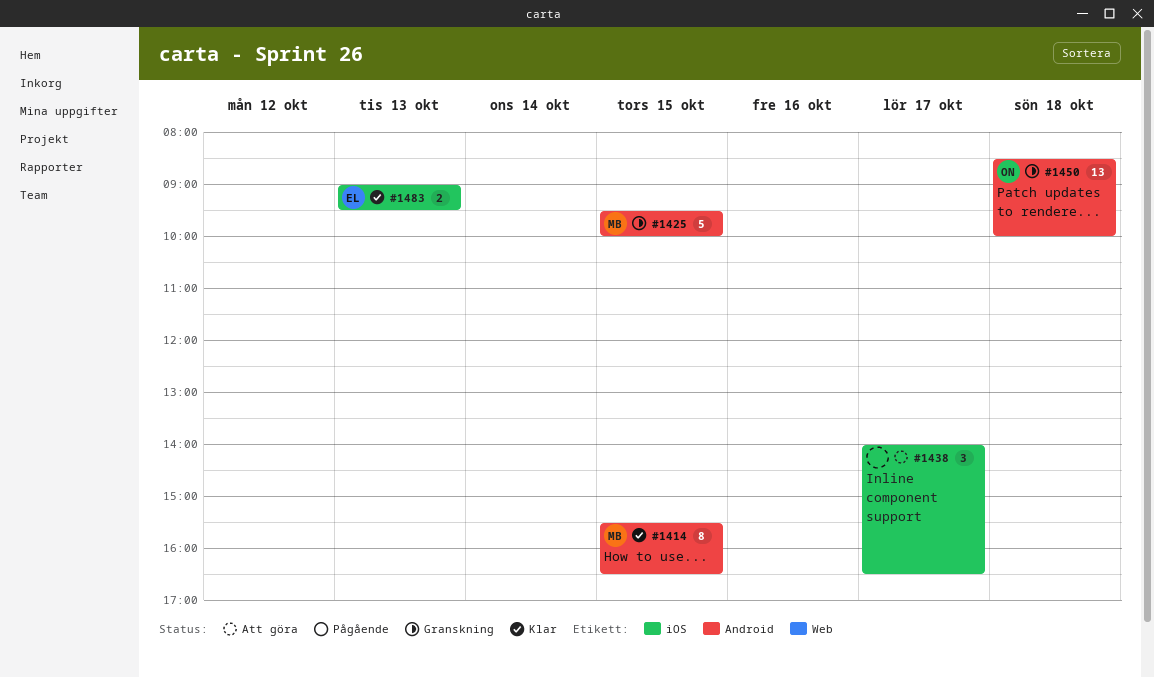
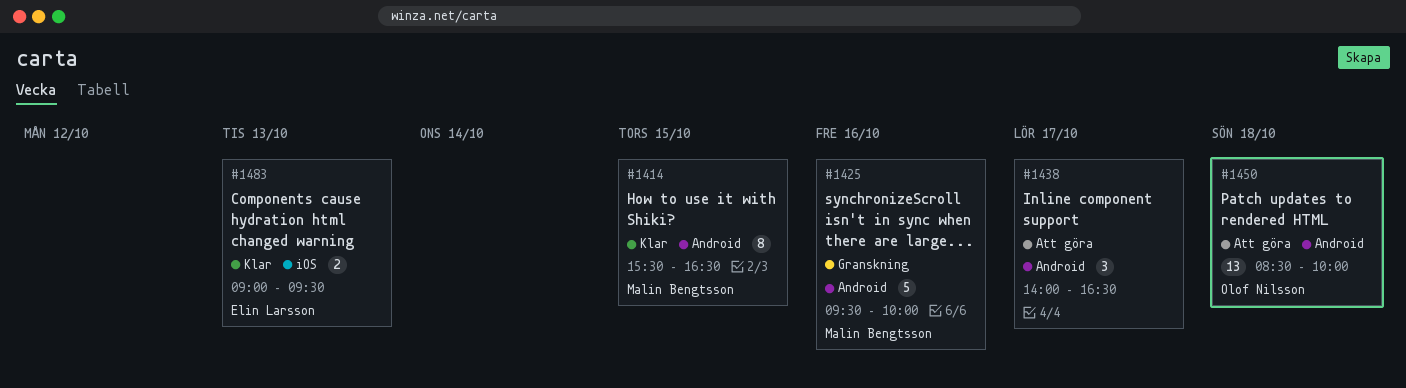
#1425, day: Oct 15 -> Oct 16
#1438, label: iOS -> Android
#1450, status: Granskning -> Att göra

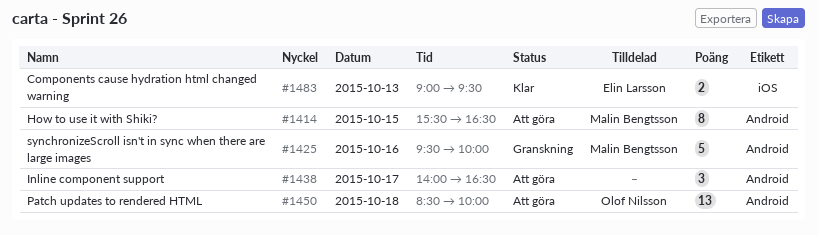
#1414, status: Klar -> Att göra

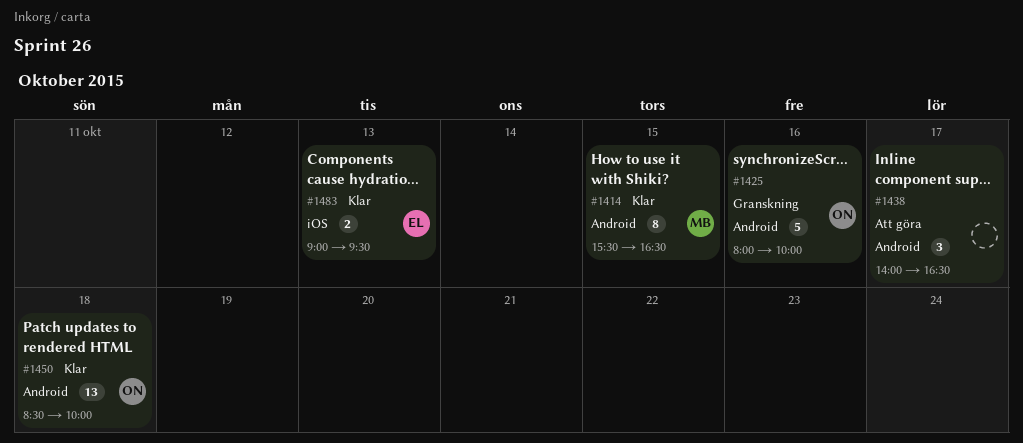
#1414, status: Att göra -> Klar
#1425, owner: Malin Bengtsson -> Olof Nilsson
#1425, begins: 09:30 -> 08:00
#1450, status: Att göra -> Klar

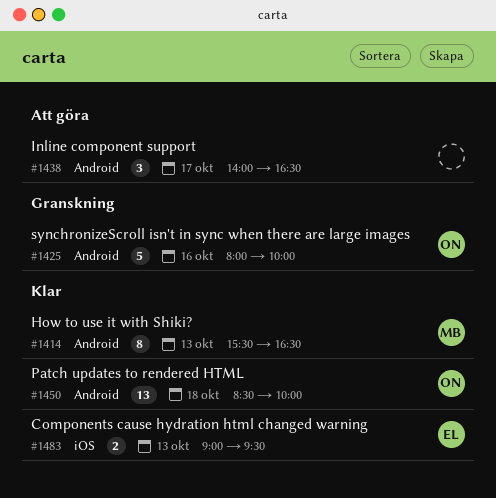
#1414, day: Oct 15 -> Oct 13

